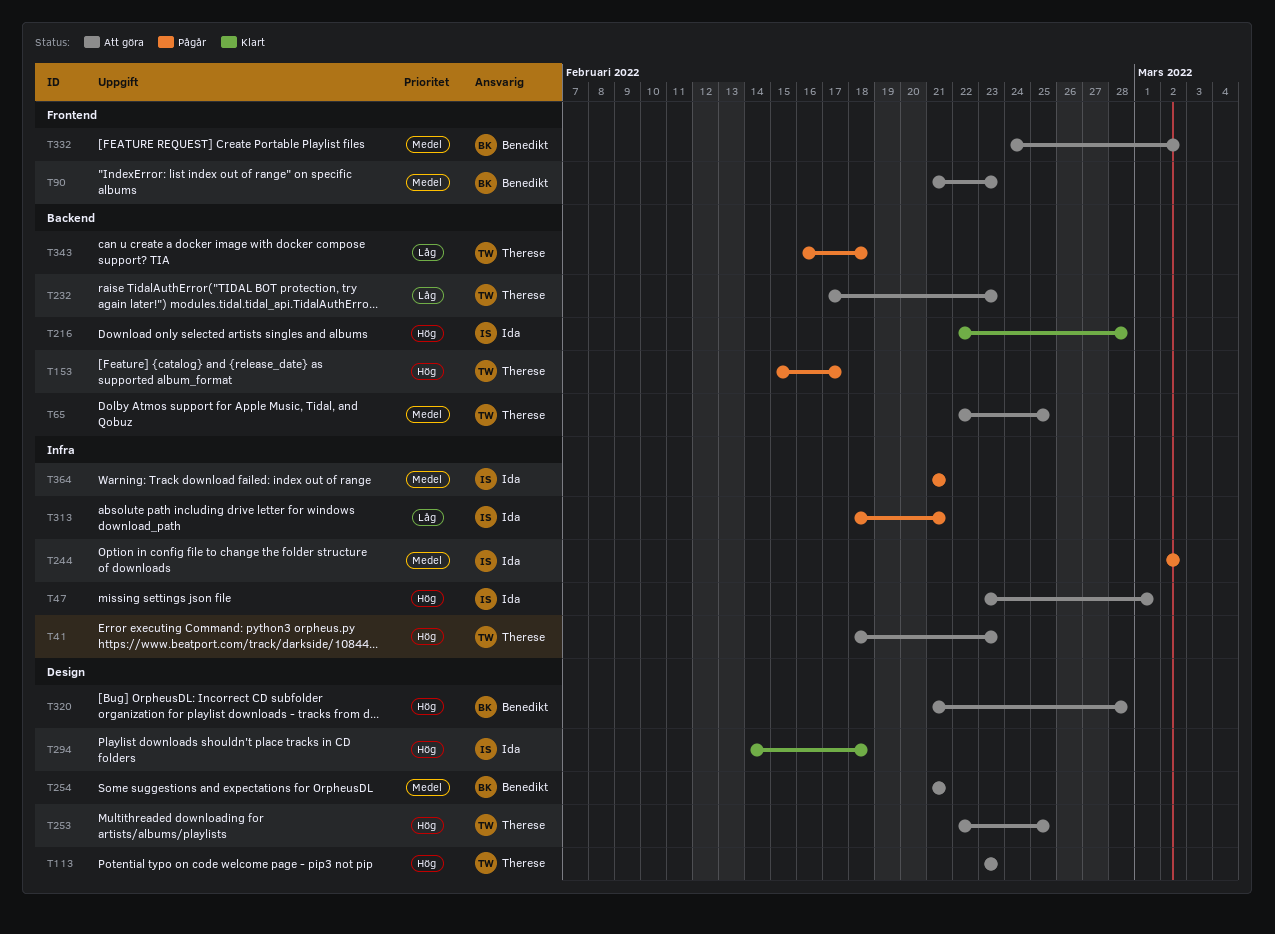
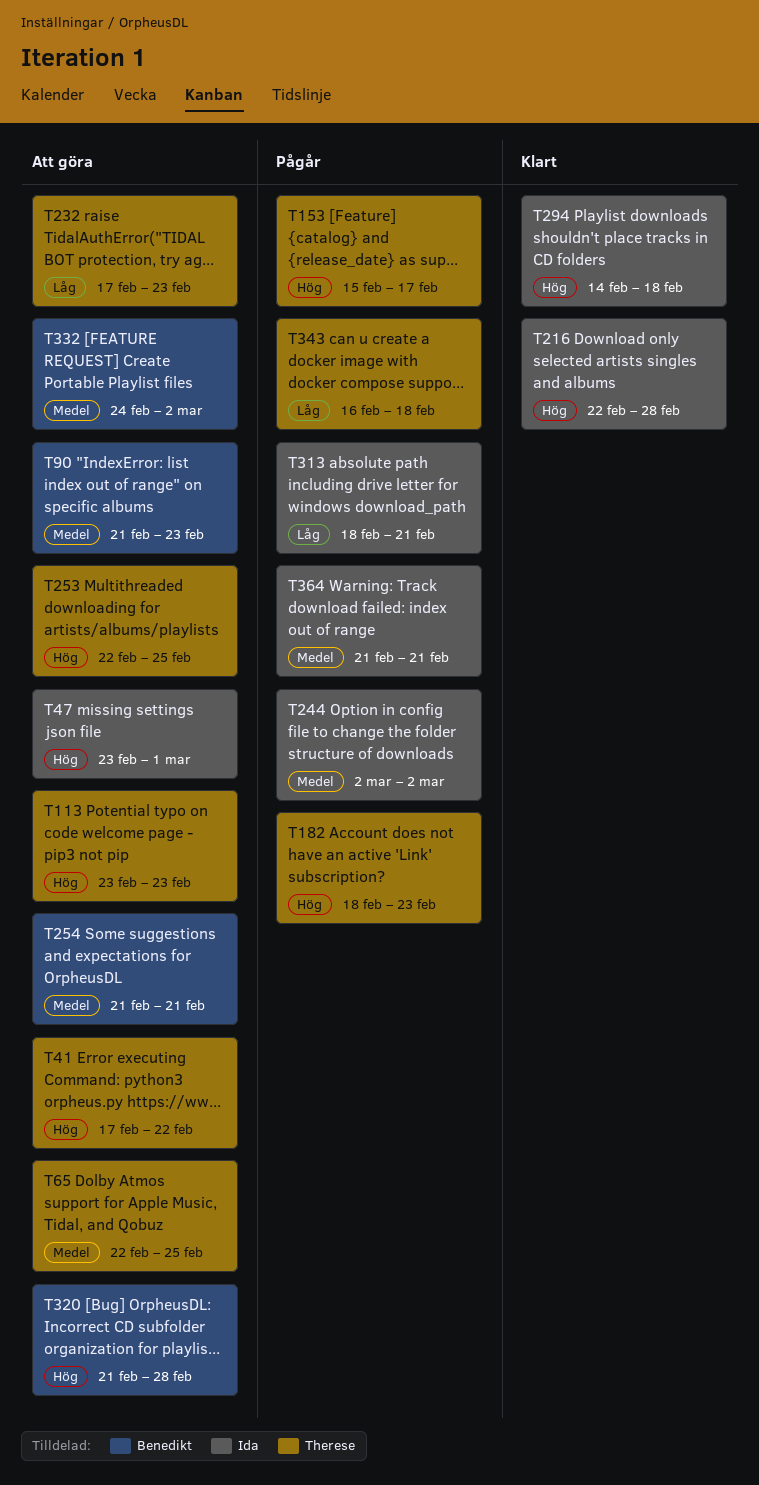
T41, start: Feb 18 -> Feb 17
T41, due: Feb 23 -> Feb 22
T182: none -> present

